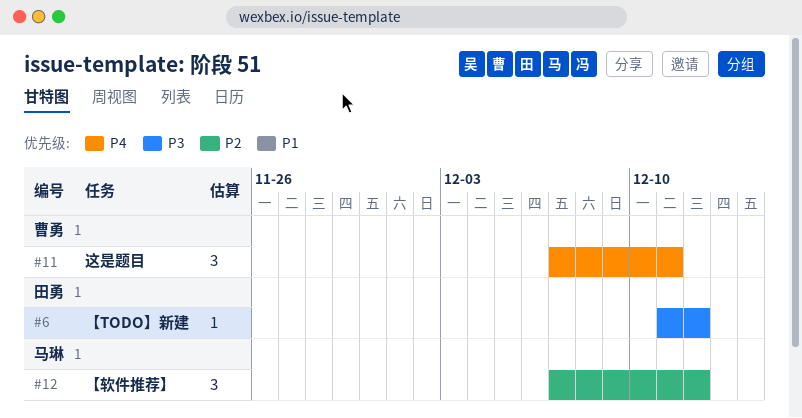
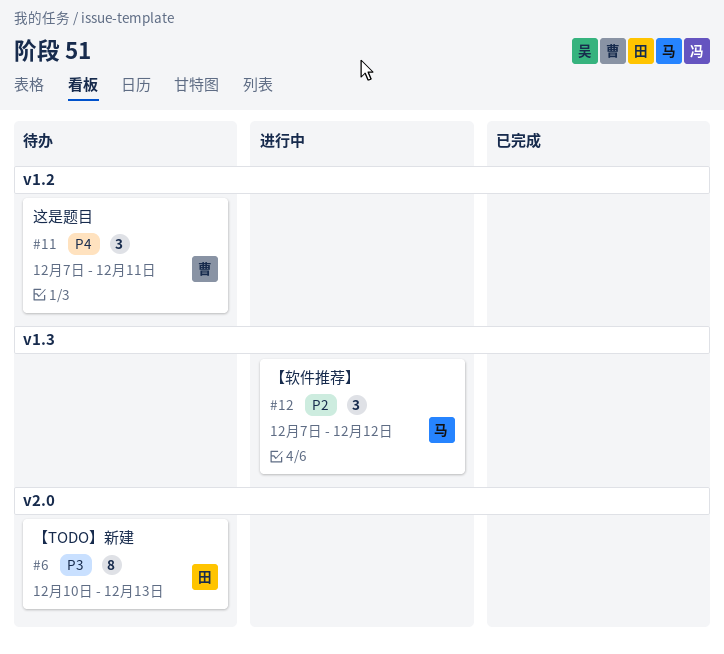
#6, estimate: 1 -> 8
#6, start: Dec 11 -> Dec 10
#6, due: Dec 12 -> Dec 13

